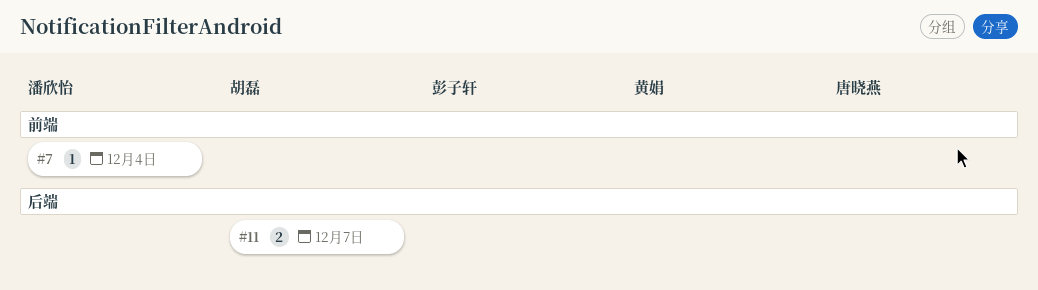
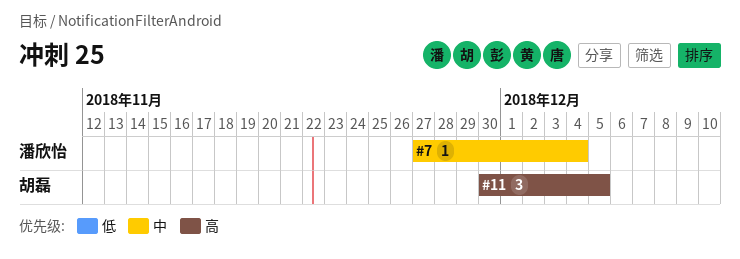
#11, estimate: 2 -> 3
#11, due: Dec 7 -> Dec 5

